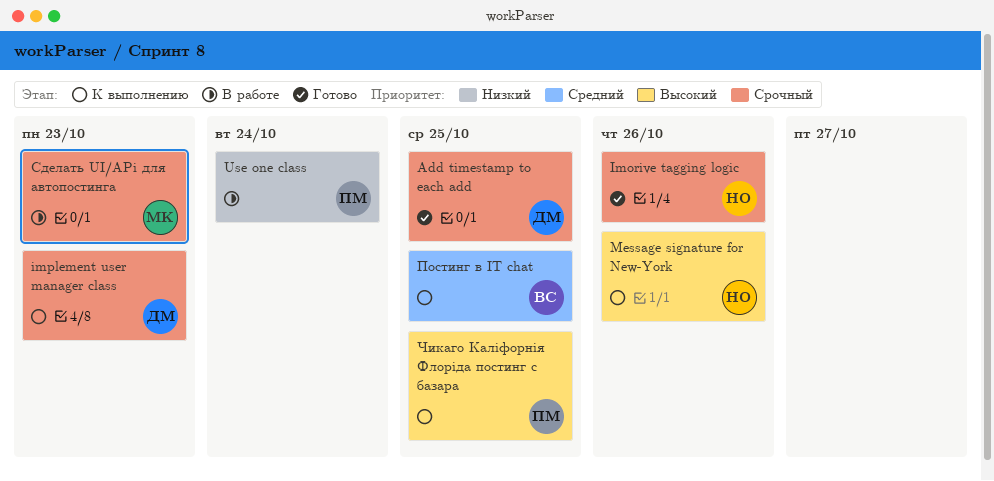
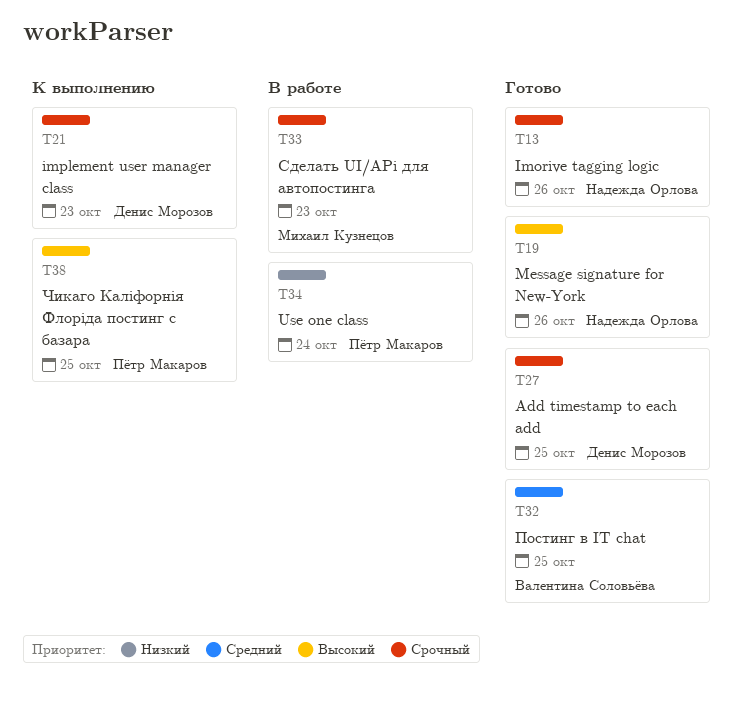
Message signature for New-York, status: К выполнению -> Готово
Постинг в IT chat, status: К выполнению -> Готово

